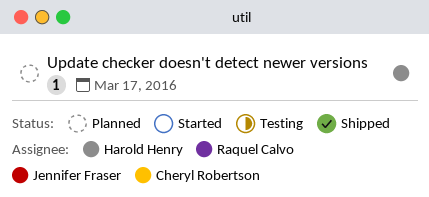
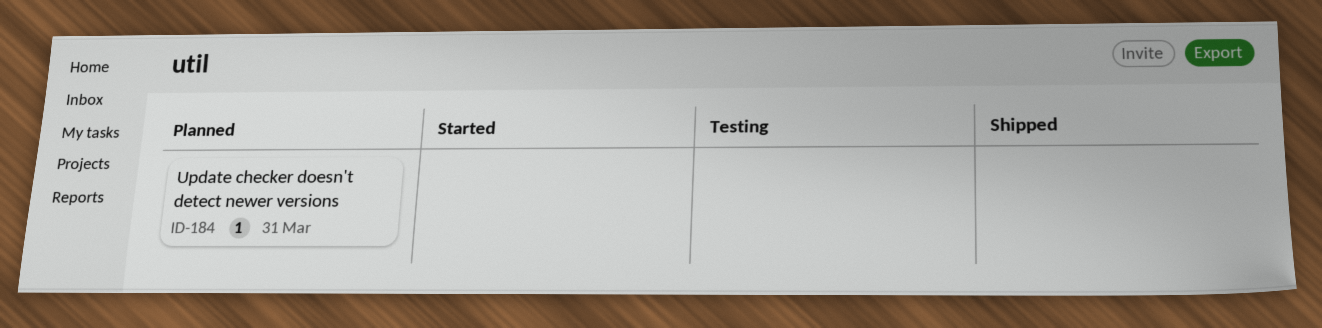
Update checker doesn't detect newer versions, due: Mar 17 -> Mar 31

